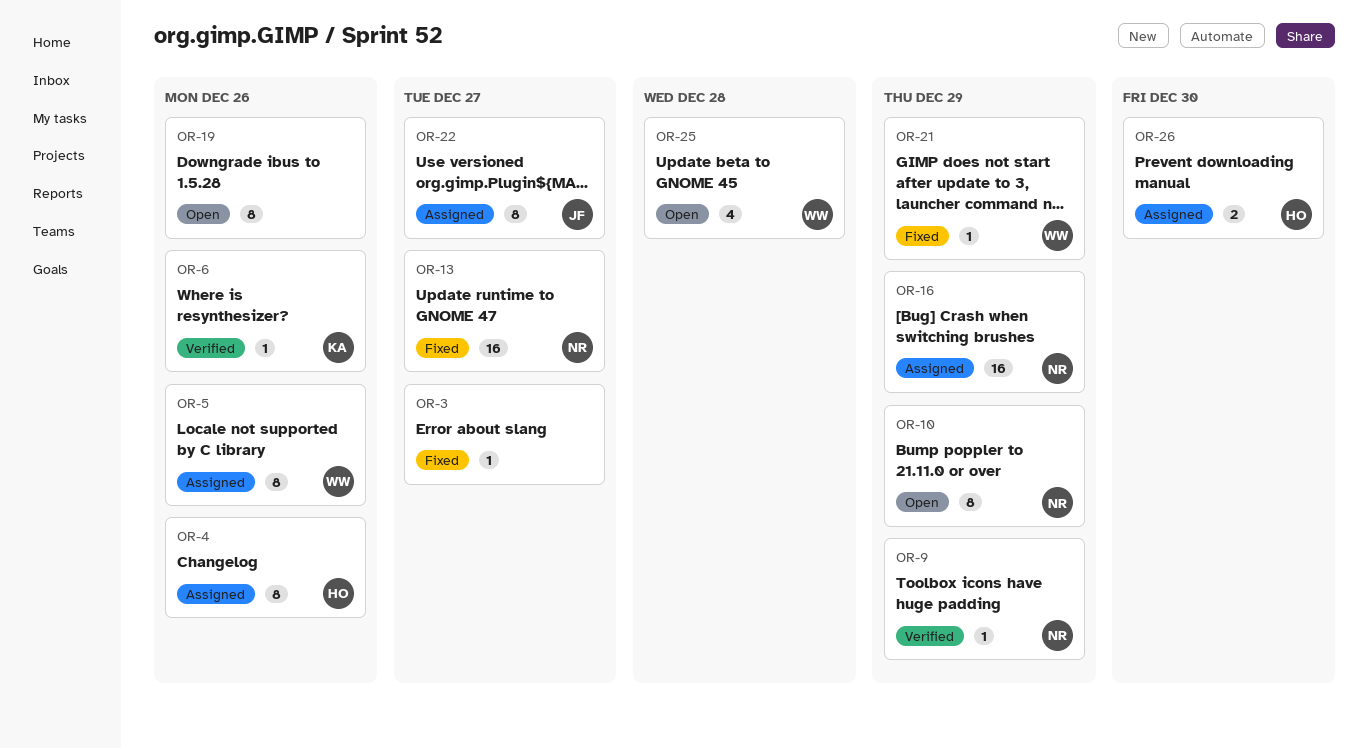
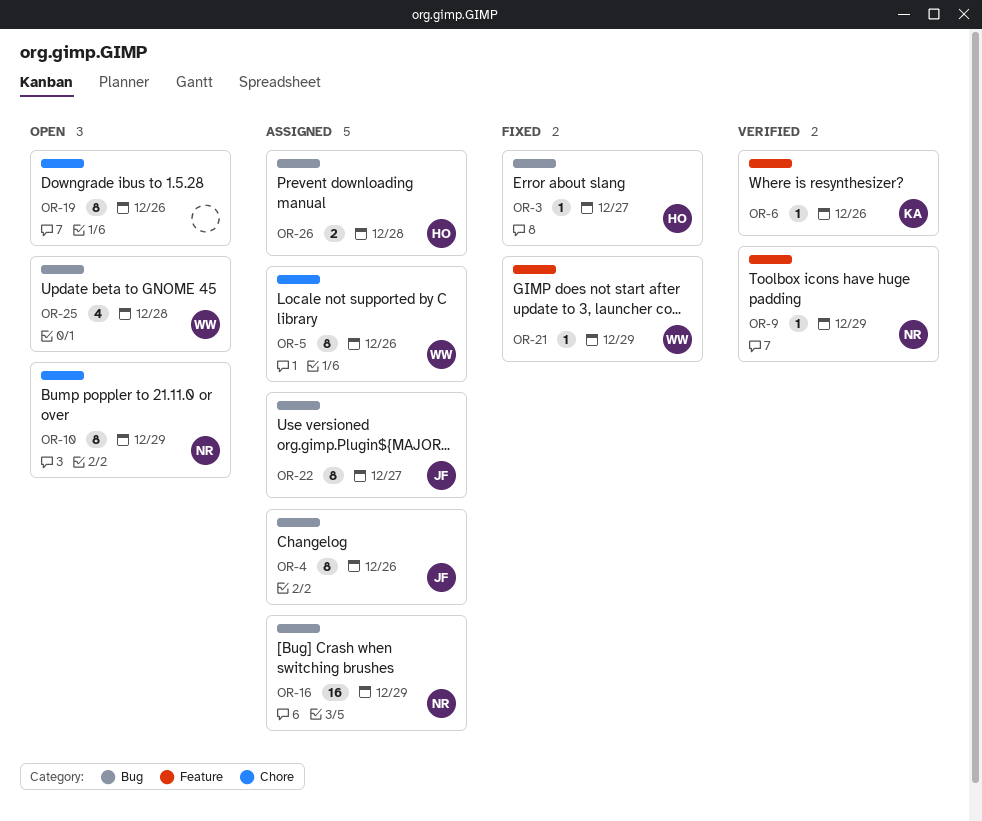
OR-3, owner: none -> HO
OR-4, owner: HO -> JF
OR-13: present -> none
OR-26, due: Dec 30 -> Dec 28

